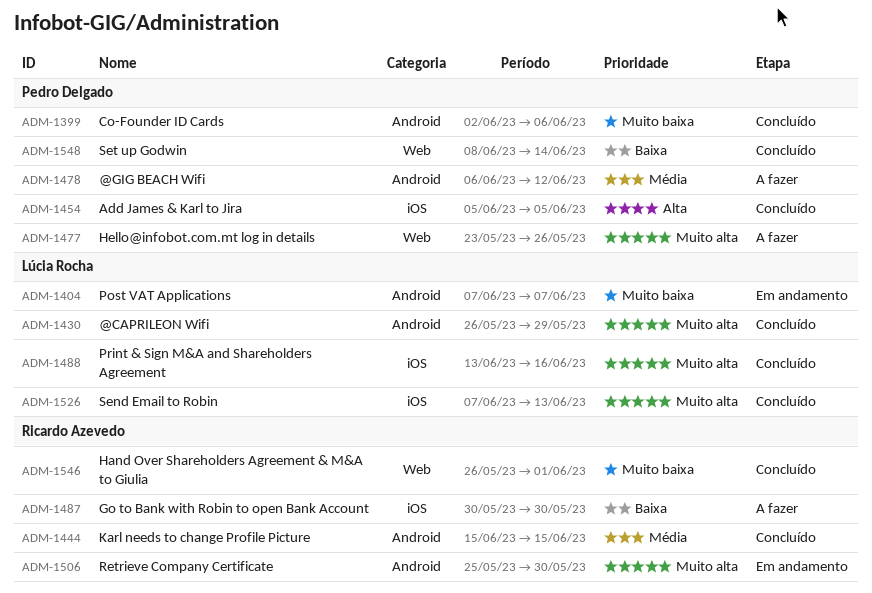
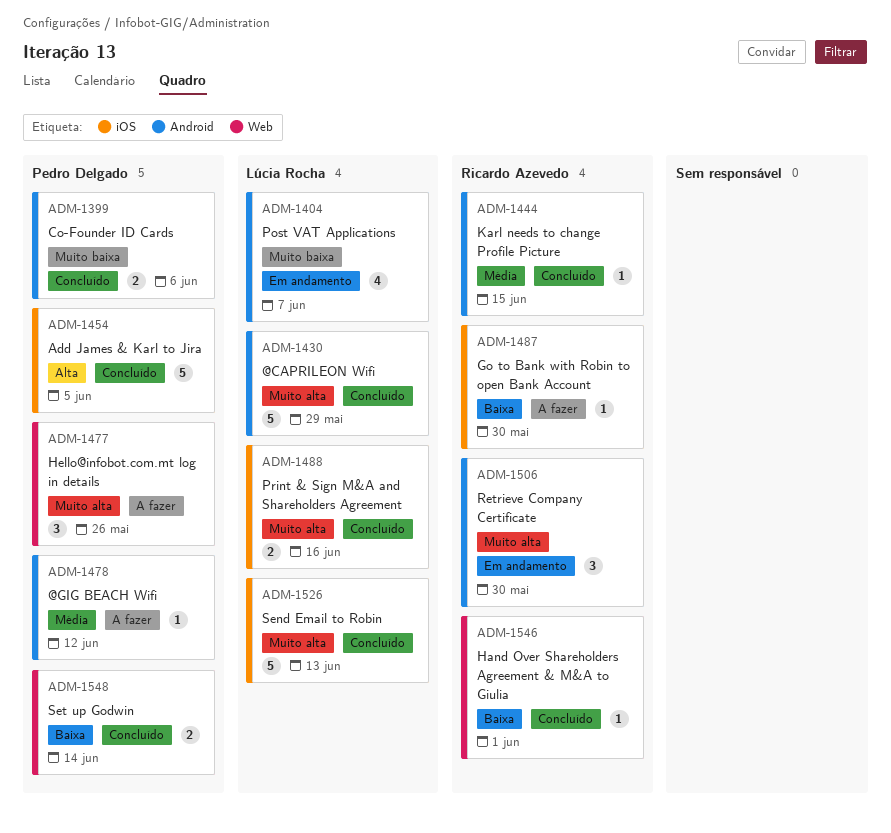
ADM-1546, priority: Muito baixa -> Baixa

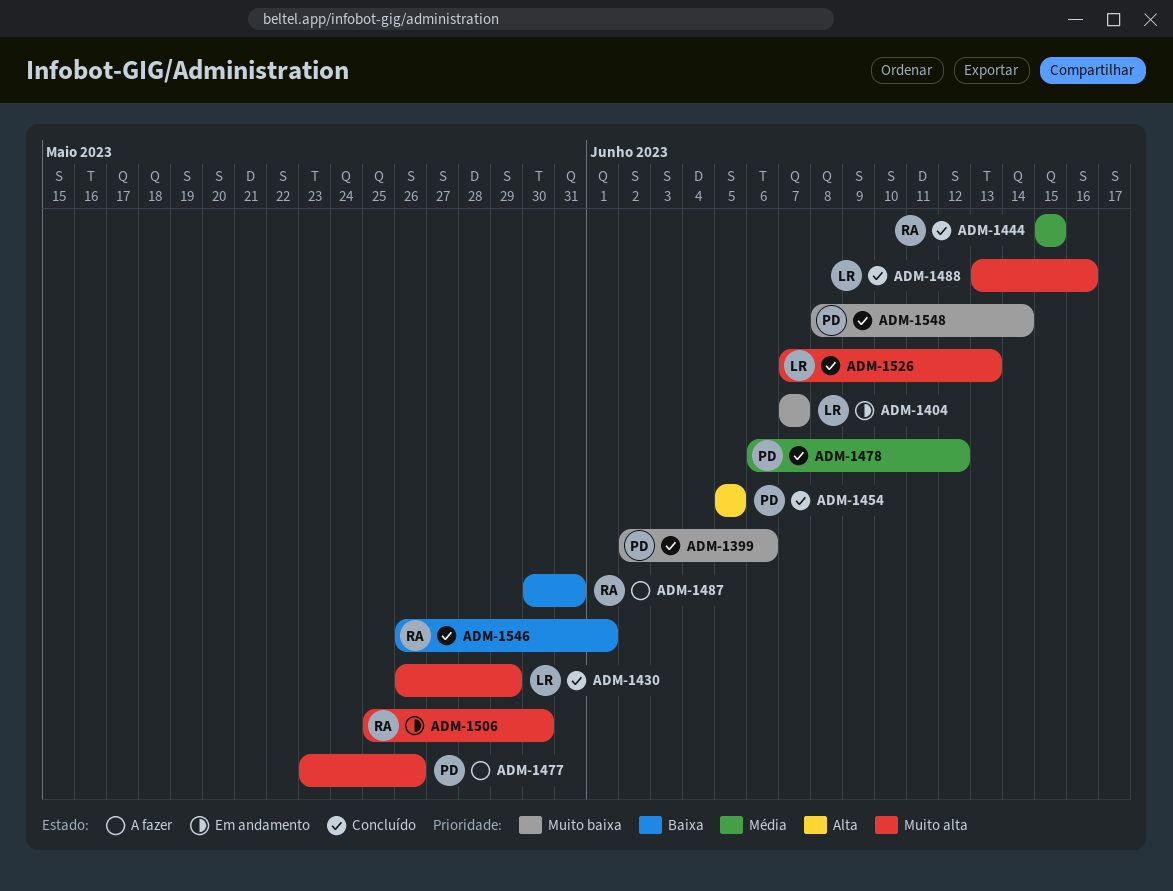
ADM-1478, status: A fazer -> Concluído
ADM-1487, due: May 30 -> May 31
ADM-1548, priority: Baixa -> Muito baixa

